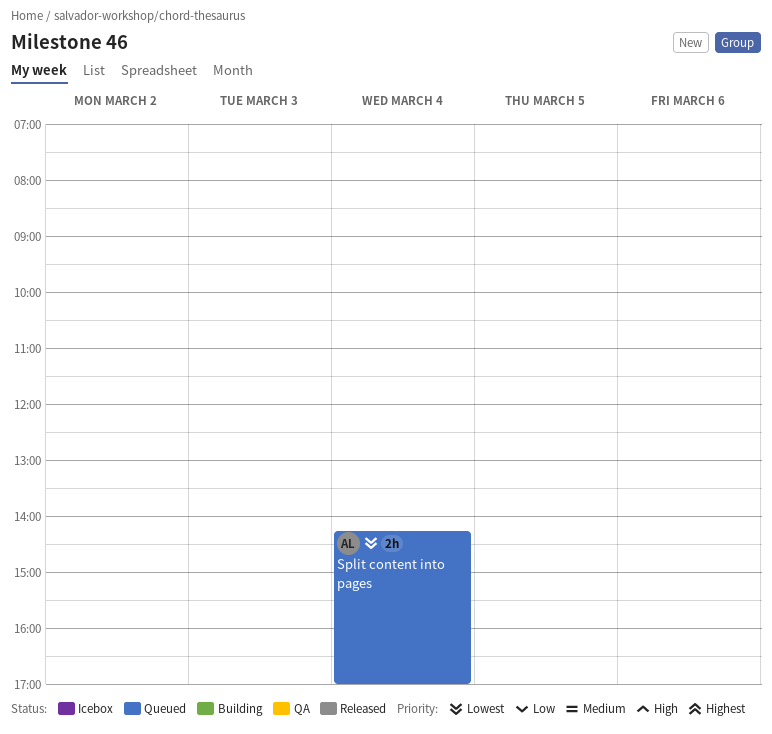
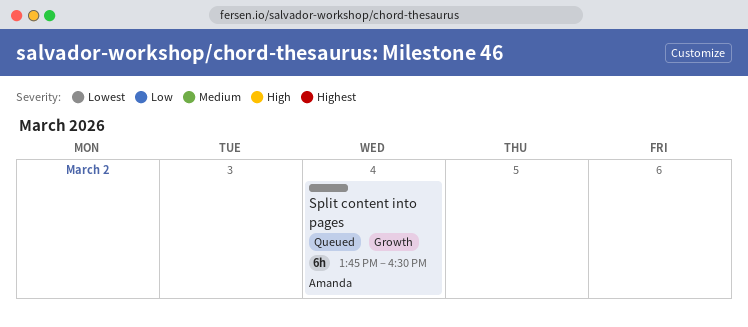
Split content into pages, estimate: 2h -> 6h
Split content into pages, begins: 14:15 -> 13:45
Split content into pages, ends: 17:00 -> 16:30

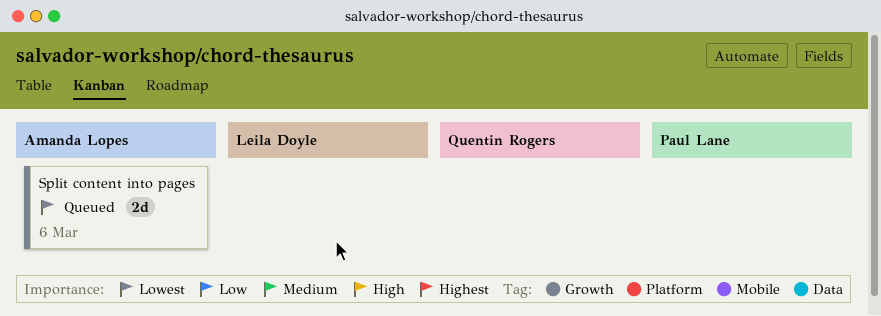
Split content into pages, estimate: 6h -> 2d
Split content into pages, day: Mar 4 -> Mar 6

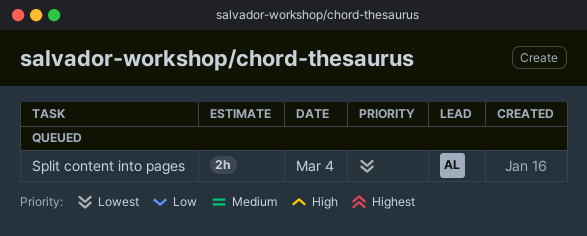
Split content into pages, estimate: 2d -> 2h
Split content into pages, day: Mar 6 -> Mar 4

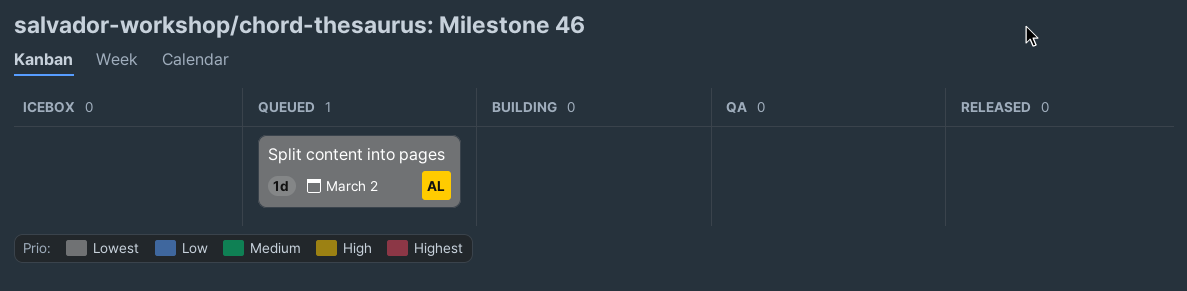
Split content into pages, estimate: 2h -> 1d
Split content into pages, day: Mar 4 -> Mar 2

